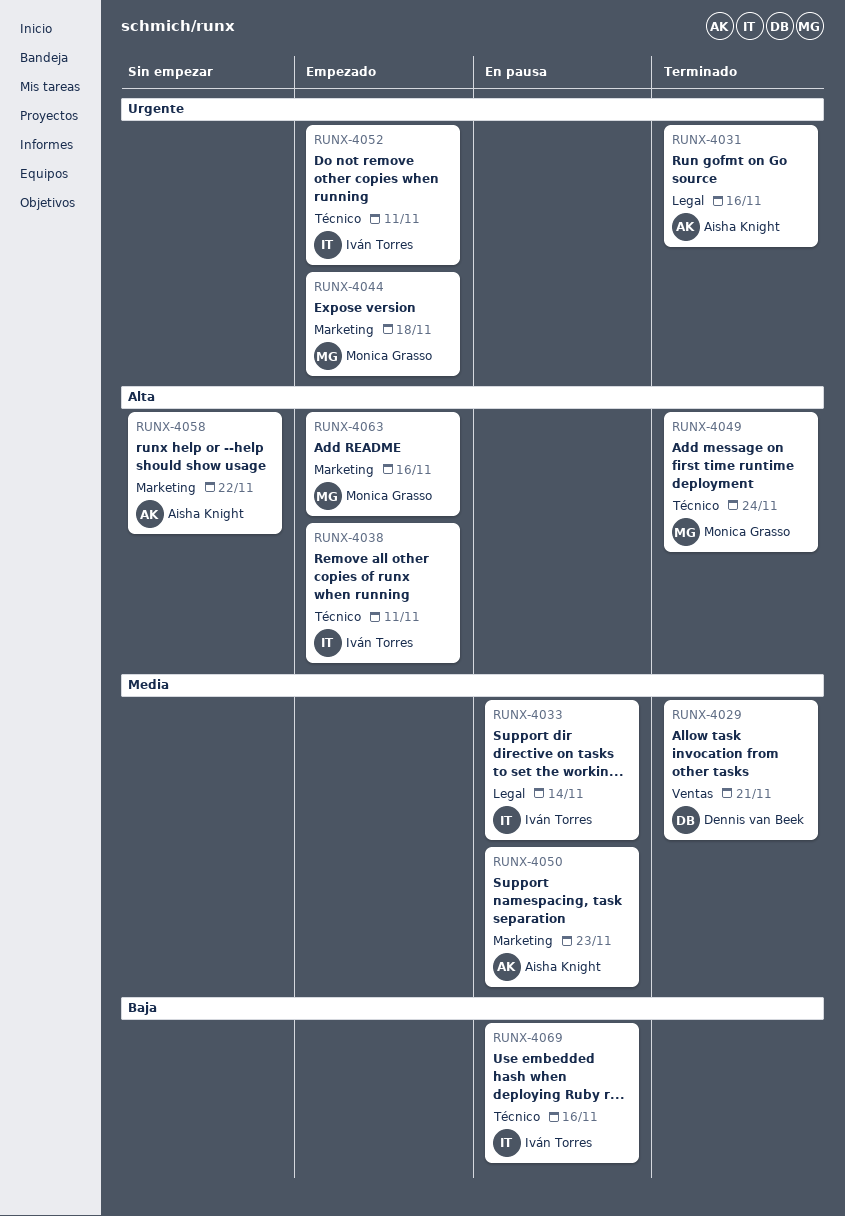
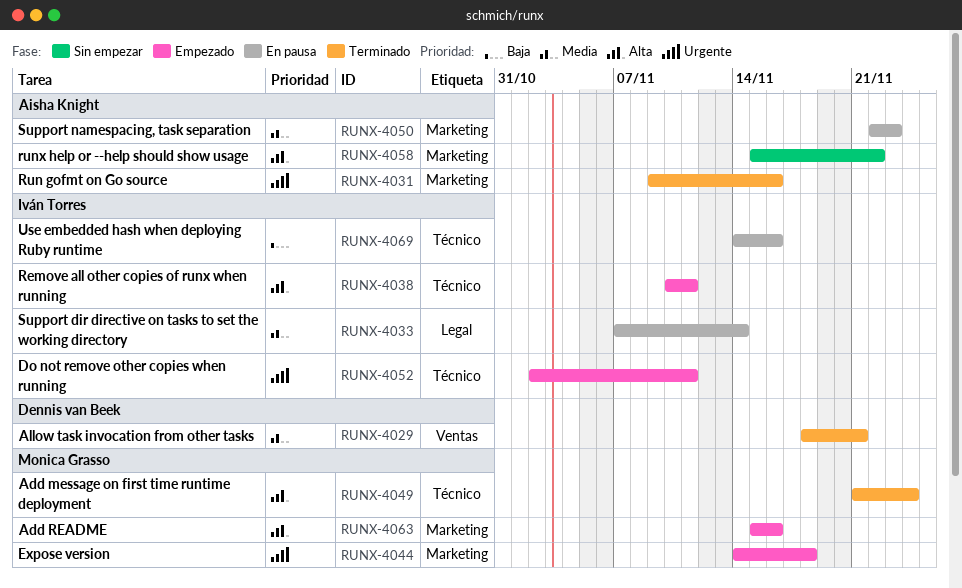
RUNX-4031, label: Legal -> Marketing

